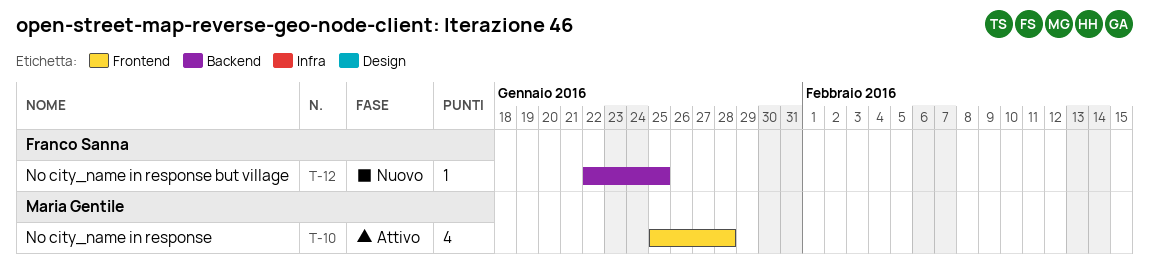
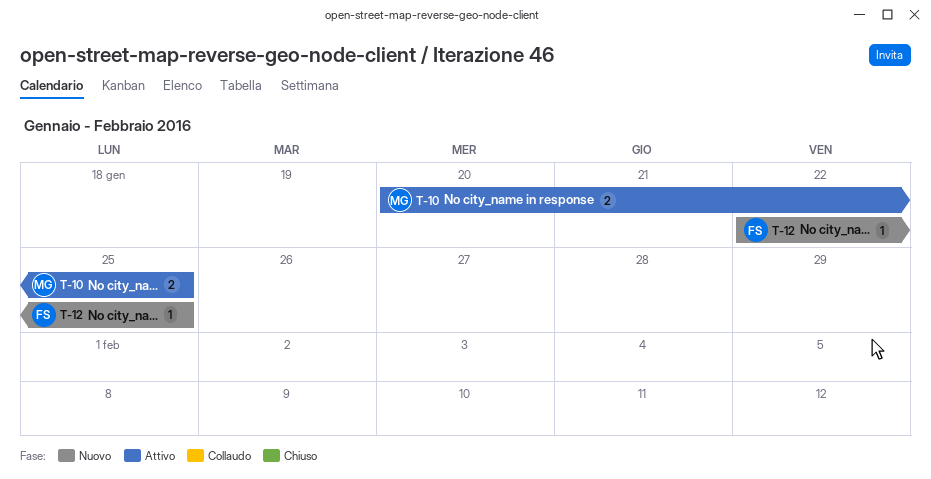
T-10, estimate: 4 -> 2
T-10, start: Jan 25 -> Jan 20
T-10, due: Jan 28 -> Jan 25

